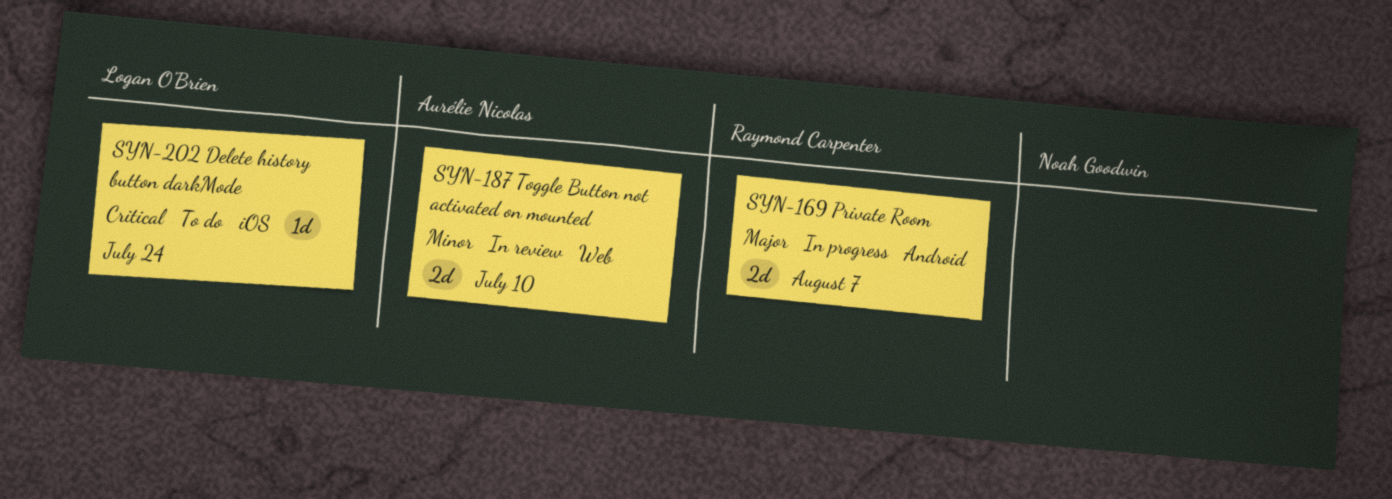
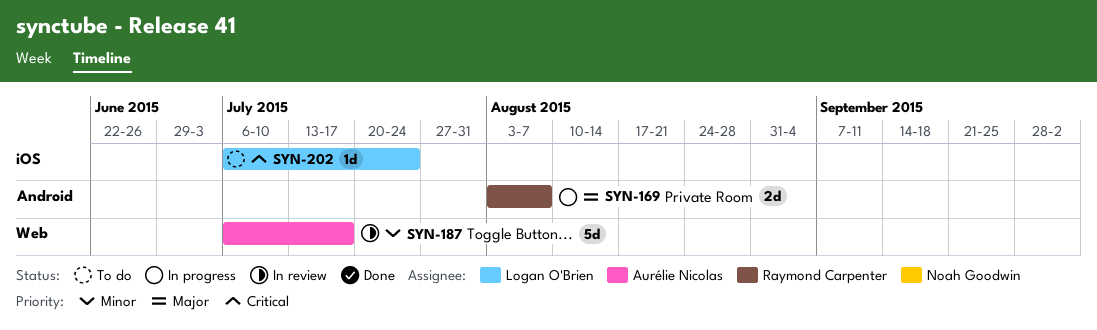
SYN-187, estimate: 2d -> 5d
SYN-187, due: Jul 10 -> Jul 17

